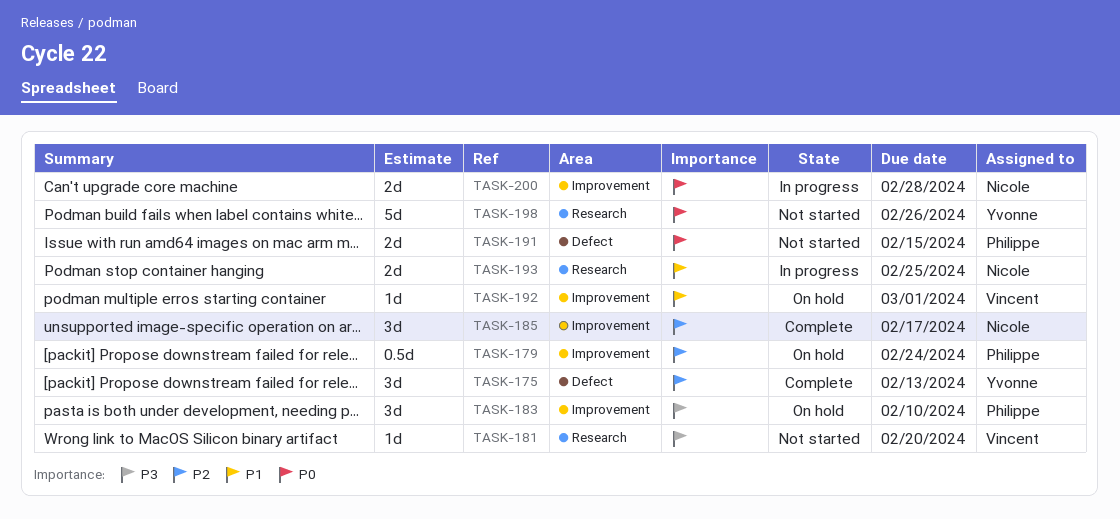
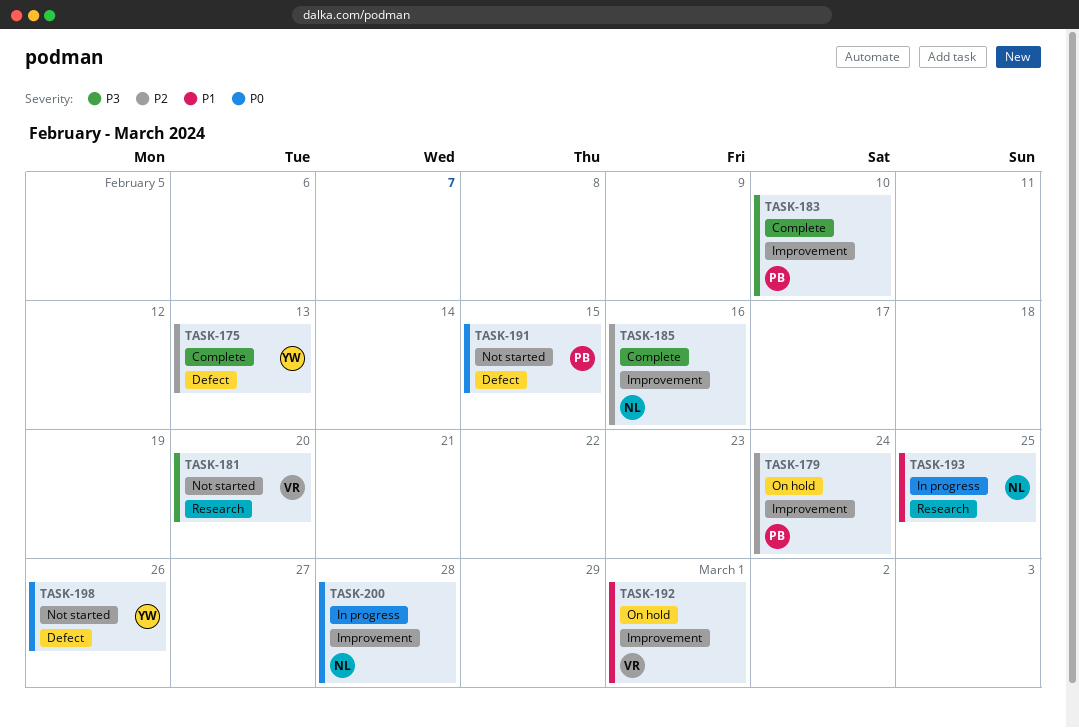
TASK-183, status: On hold -> Complete
TASK-185, due: Feb 17 -> Feb 16
TASK-198, label: Research -> Defect

